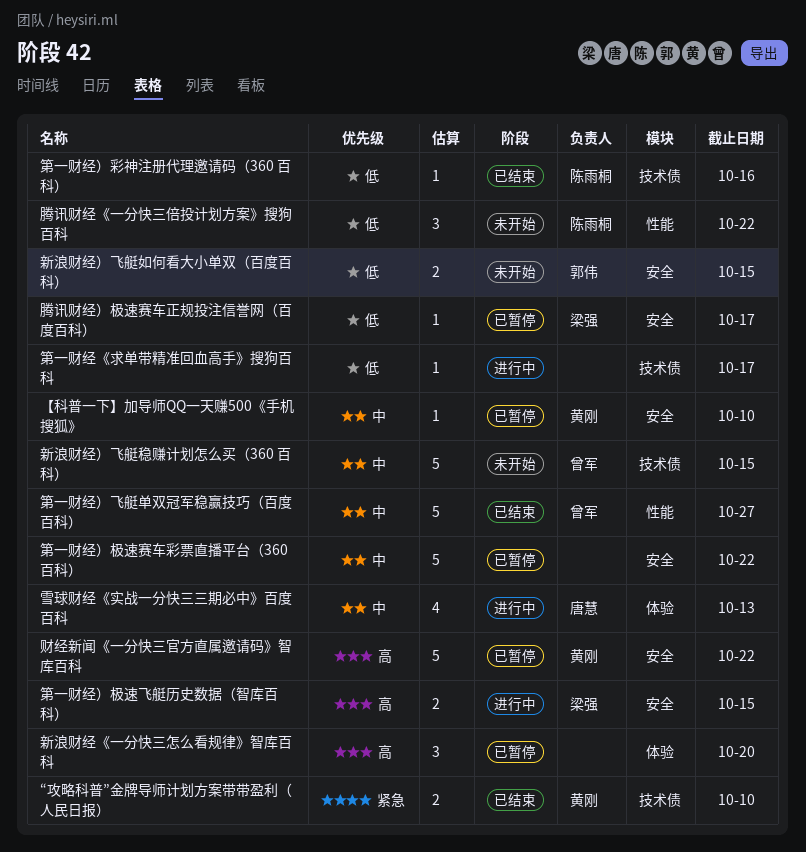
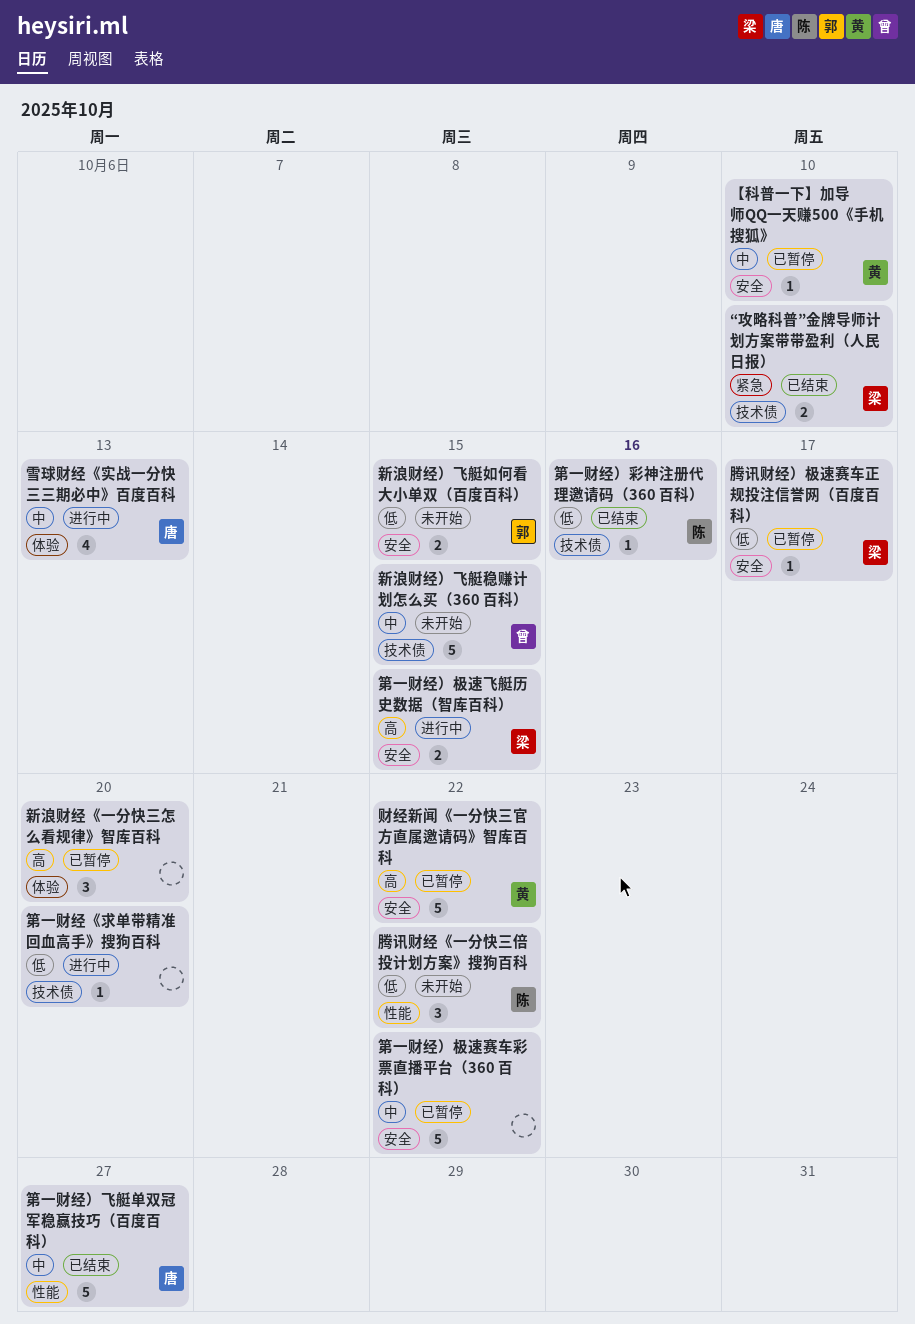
“攻略科普”金牌导师计划方案带带盈利（人民日报）, owner: 黄刚 -> 梁强
第一财经《求单带精准回血高手》搜狗百科, due: Oct 17 -> Oct 20
第一财经）飞艇单双冠军稳赢技巧（百度百科）, owner: 曾军 -> 唐慧

